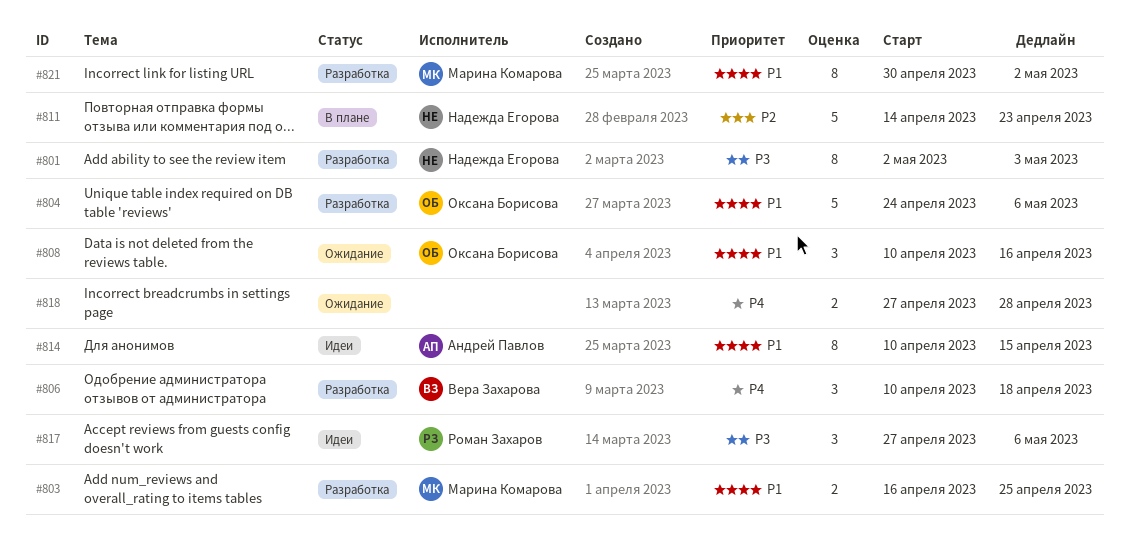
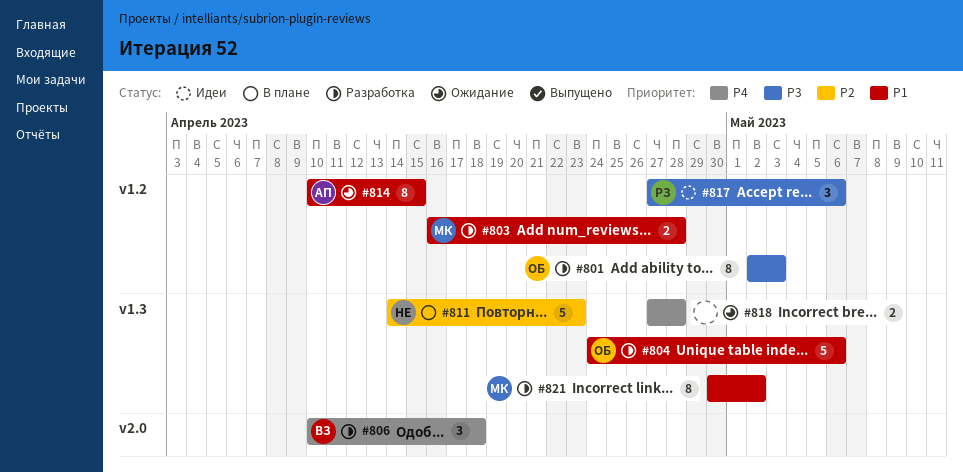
#801, owner: Надежда Егорова -> Оксана Борисова
#803, due: Apr 25 -> Apr 28
#808: present -> none
#814, status: Идеи -> Ожидание

